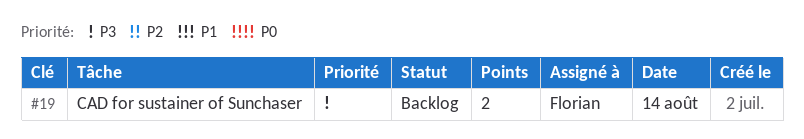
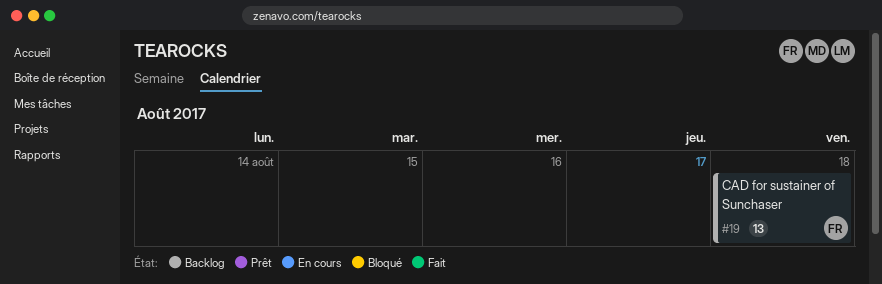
#19, estimate: 2 -> 13
#19, day: Aug 14 -> Aug 18

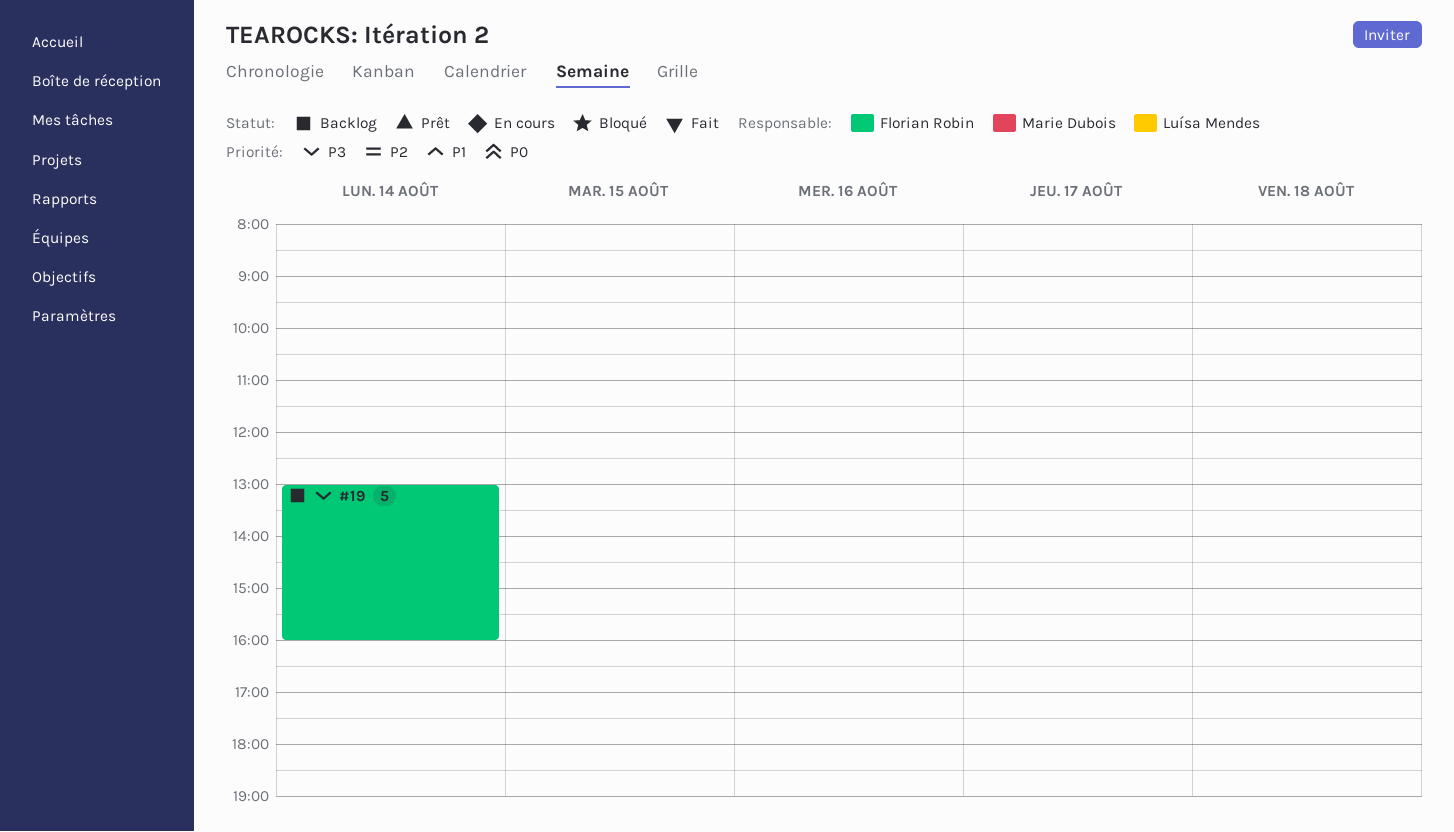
#19, estimate: 13 -> 5
#19, day: Aug 18 -> Aug 14

